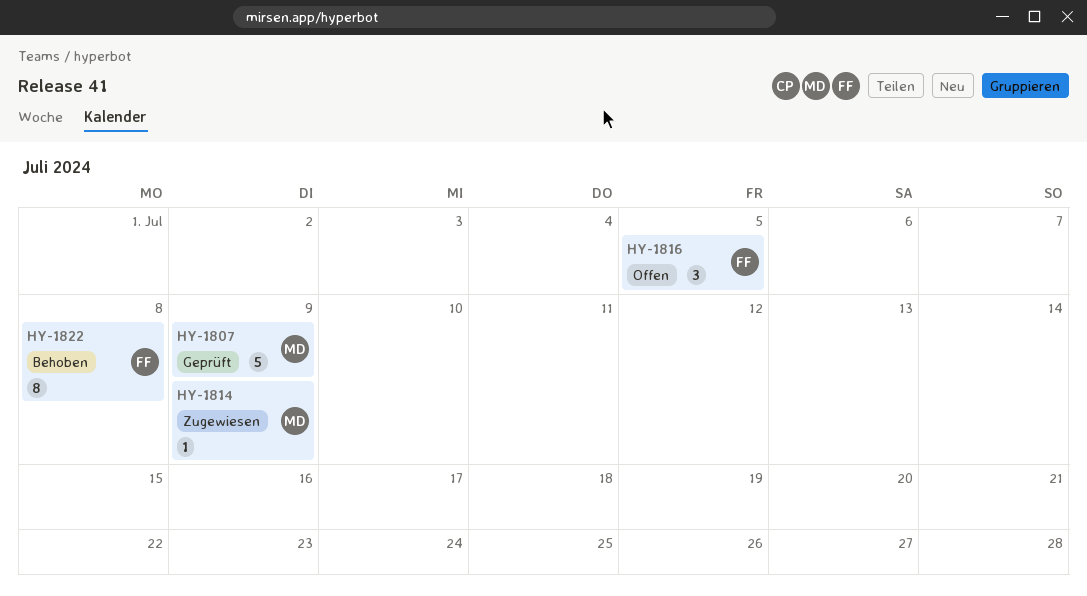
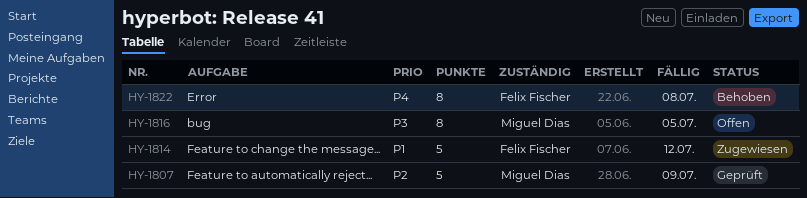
HY-1814, owner: Miguel Dias -> Felix Fischer
HY-1814, estimate: 1 -> 5
HY-1814, due: Jul 9 -> Jul 12
HY-1816, owner: Felix Fischer -> Miguel Dias
HY-1816, estimate: 3 -> 8

